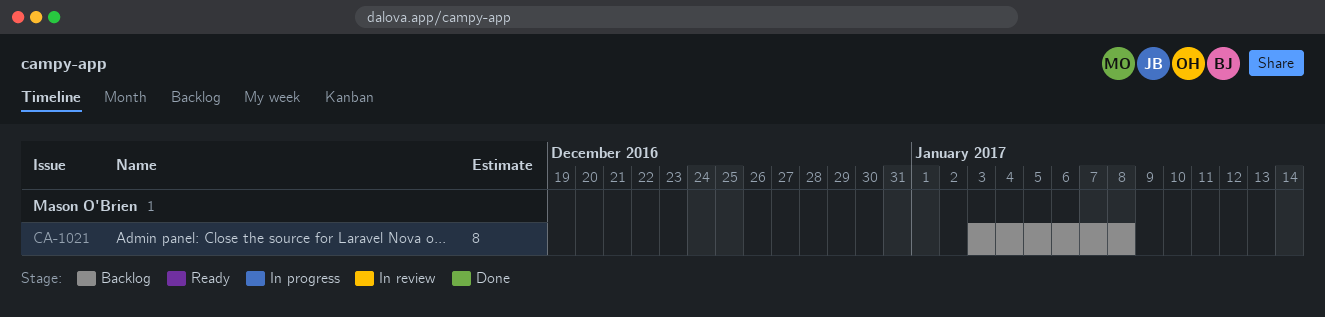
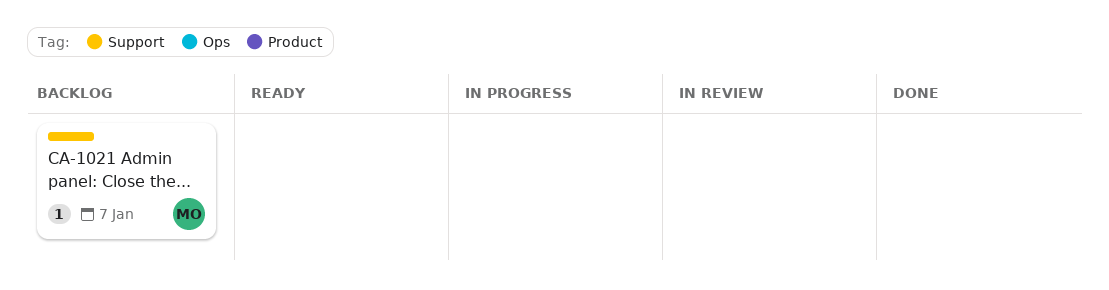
CA-1021, estimate: 8 -> 1
CA-1021, due: Jan 8 -> Jan 7

